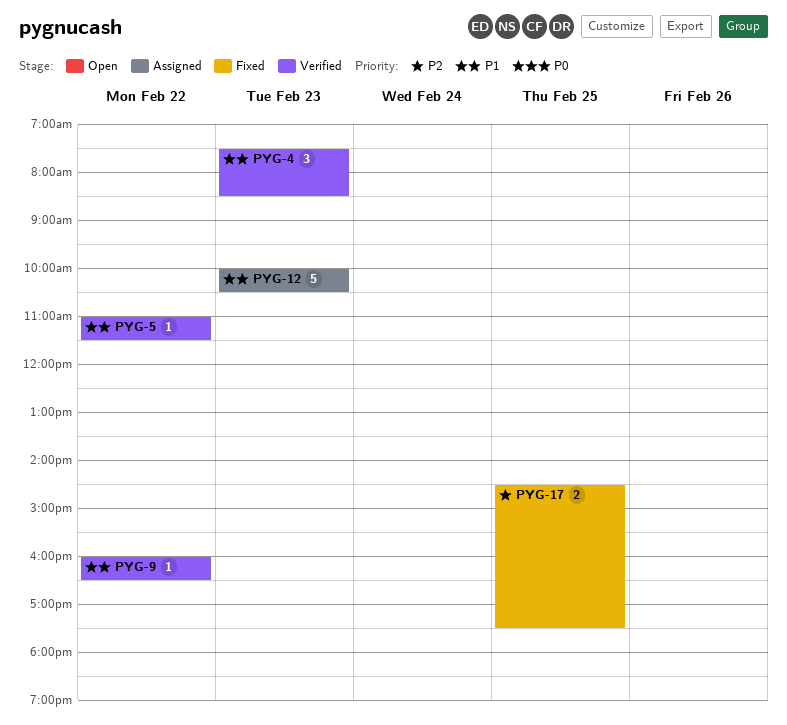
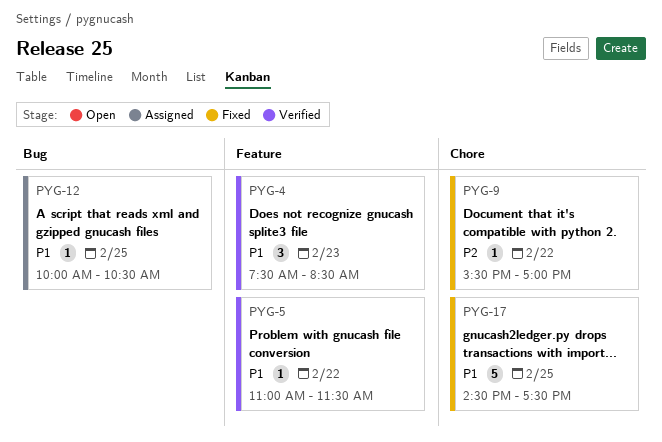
PYG-9, status: Verified -> Fixed
PYG-9, priority: P1 -> P2
PYG-9, begins: 16:00 -> 15:30
PYG-9, ends: 16:30 -> 17:00
PYG-12, estimate: 5 -> 1
PYG-12, day: Feb 23 -> Feb 25
PYG-17, priority: P2 -> P1
PYG-17, estimate: 2 -> 5

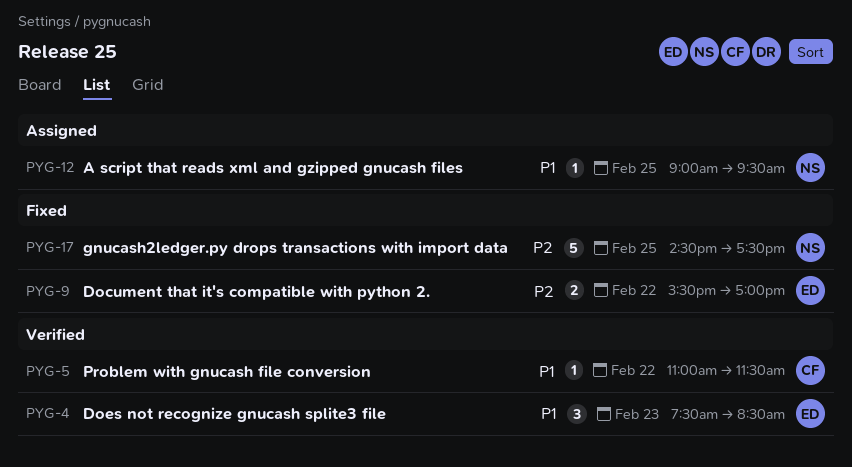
PYG-9, estimate: 1 -> 2
PYG-12, begins: 10:00 -> 09:00
PYG-12, ends: 10:30 -> 09:30
PYG-17, priority: P1 -> P2

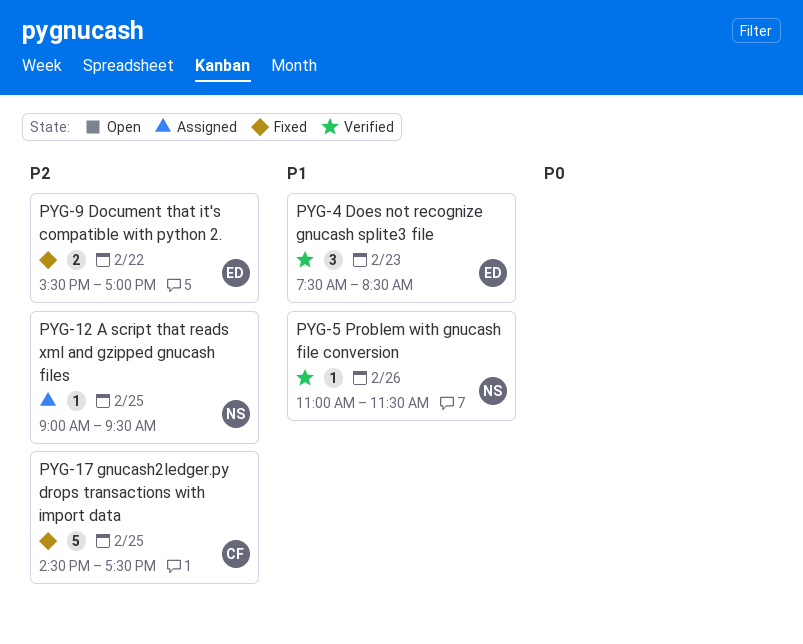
PYG-5, owner: CF -> NS
PYG-5, day: Feb 22 -> Feb 26
PYG-12, priority: P1 -> P2
PYG-17, owner: NS -> CF

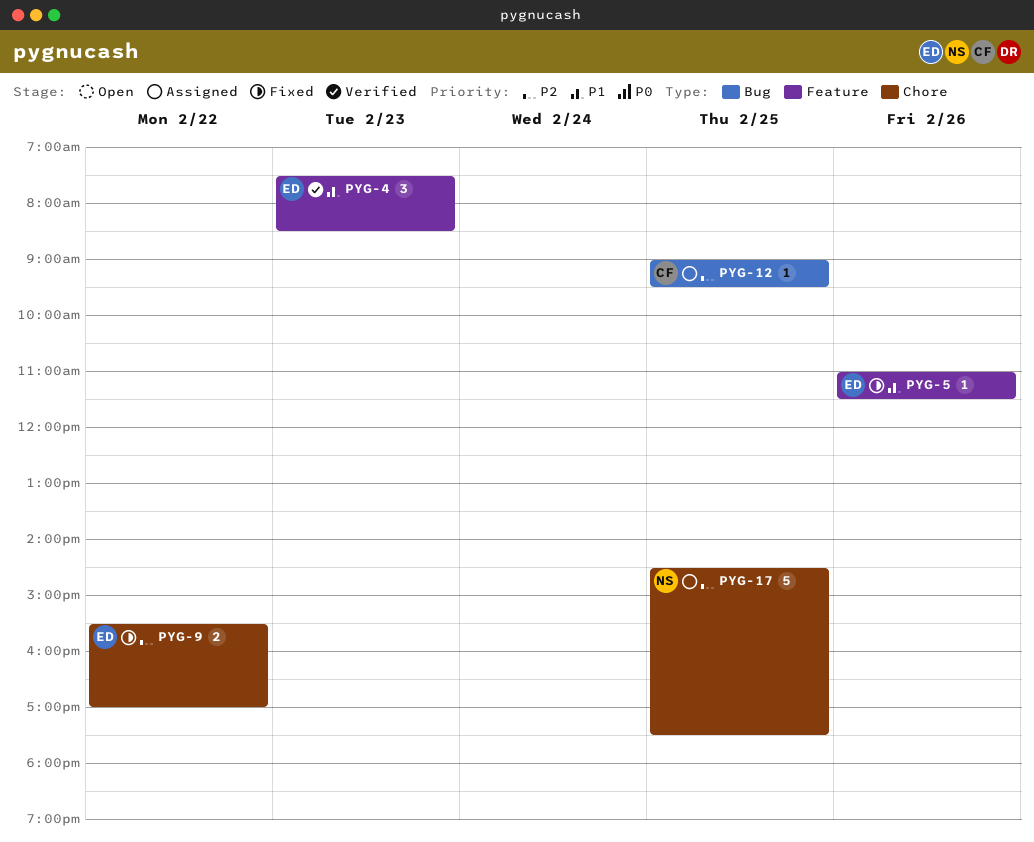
PYG-5, status: Verified -> Fixed
PYG-5, owner: NS -> ED
PYG-12, owner: NS -> CF
PYG-17, status: Fixed -> Assigned
PYG-17, owner: CF -> NS

